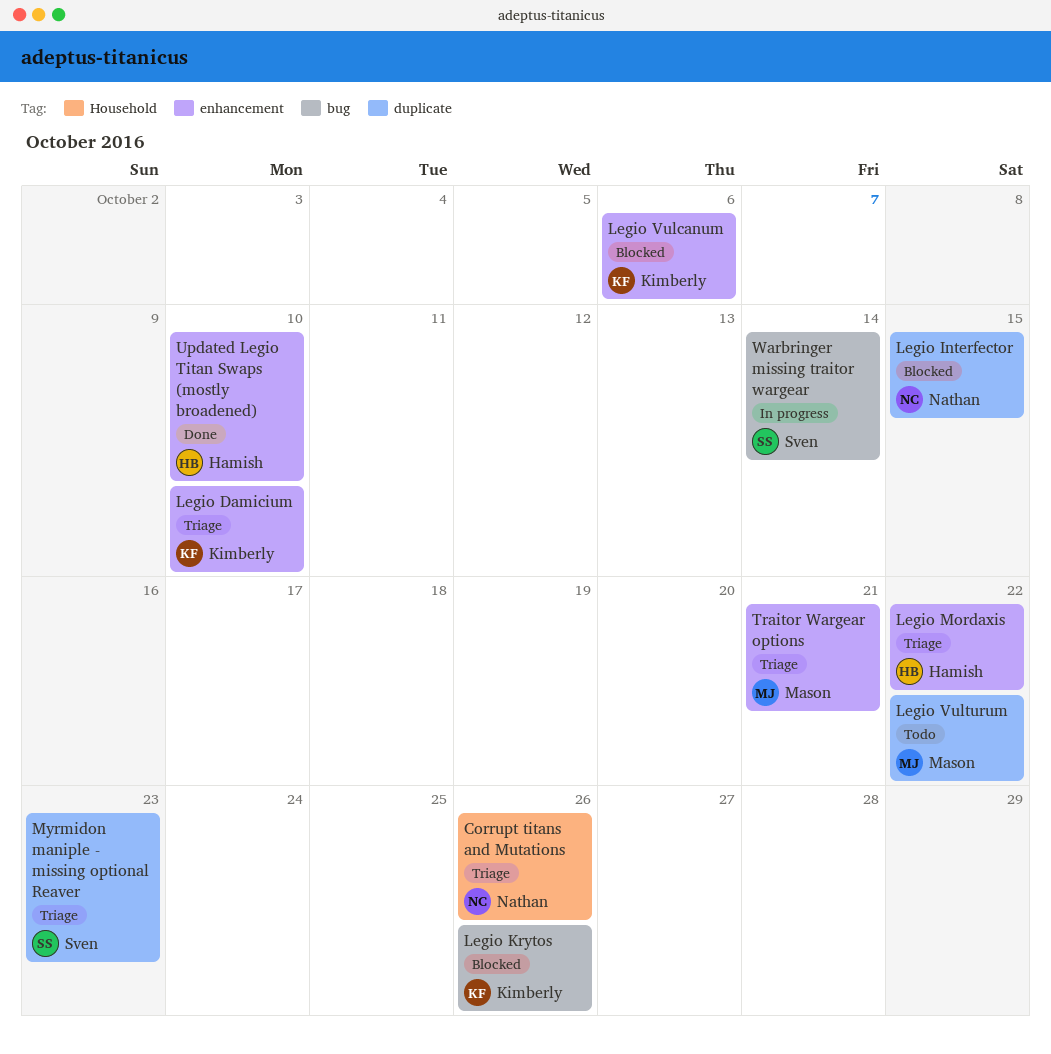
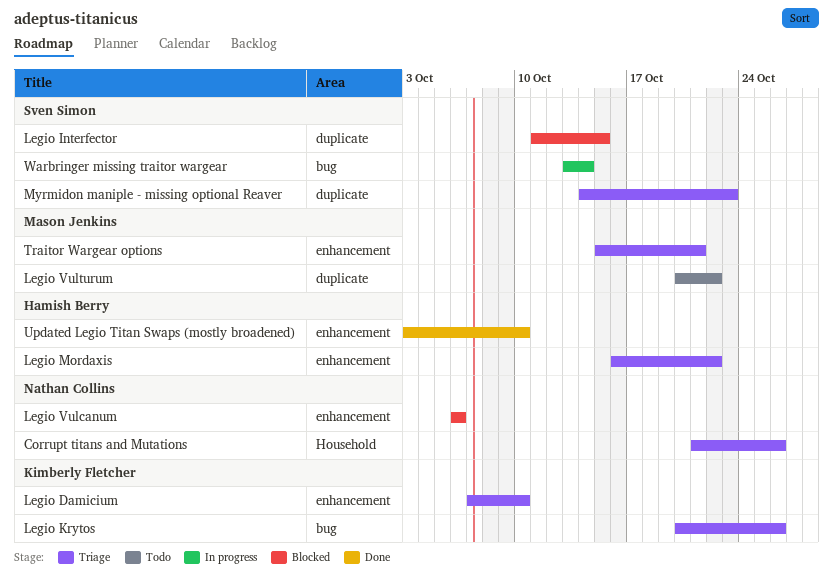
Legio Interfector, owner: Nathan Collins -> Sven Simon
Legio Krytos, status: Blocked -> Triage
Legio Vulcanum, owner: Kimberly Fletcher -> Nathan Collins

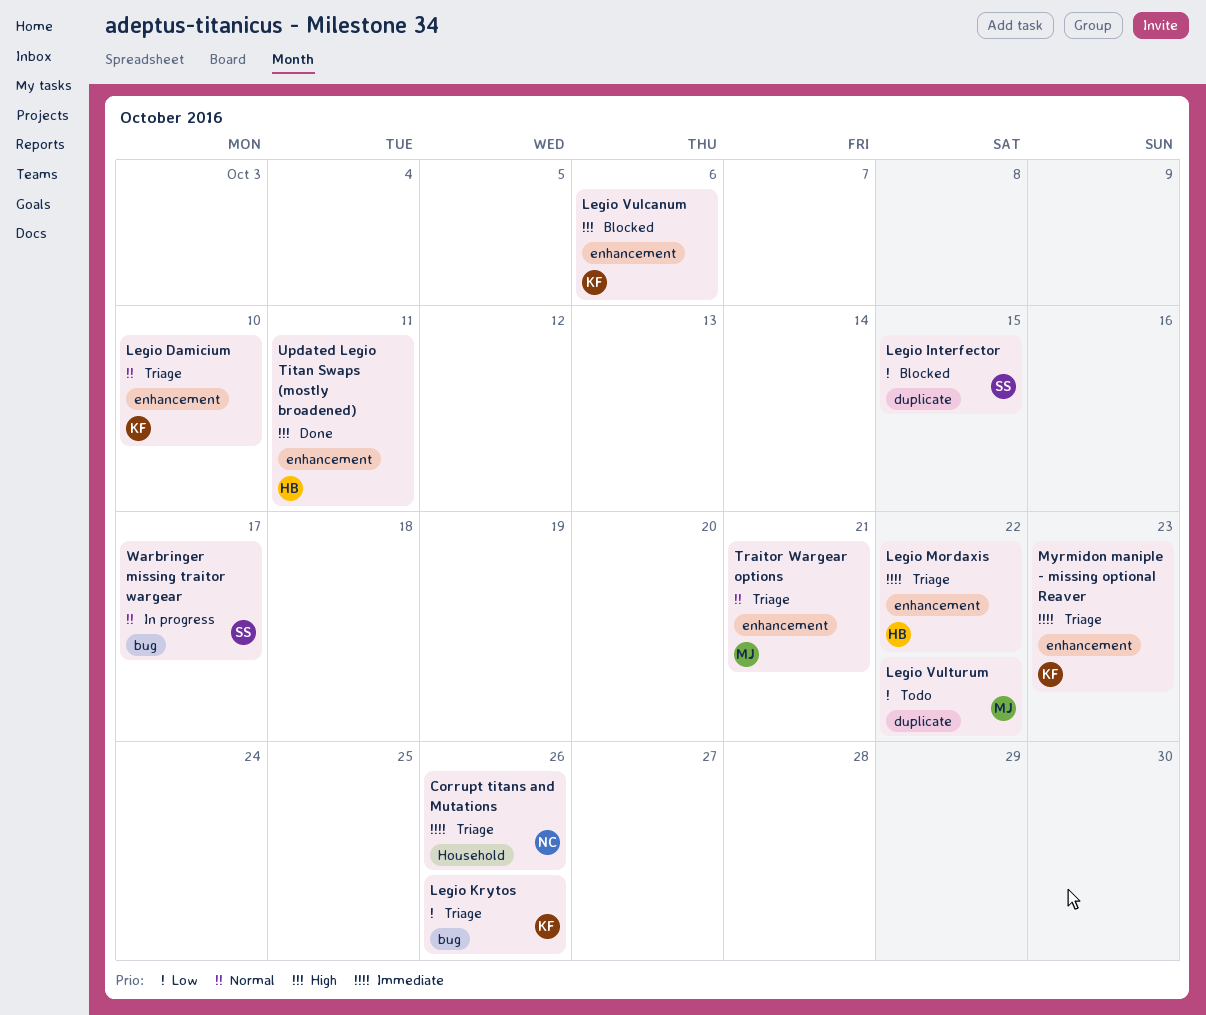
Legio Vulcanum, owner: Nathan Collins -> Kimberly Fletcher
Myrmidon maniple - missing optional Reaver, owner: Sven Simon -> Kimberly Fletcher
Myrmidon maniple - missing optional Reaver, label: duplicate -> enhancement
Updated Legio Titan Swaps (mostly broadened), due: Oct 10 -> Oct 11
Warbringer missing traitor wargear, due: Oct 14 -> Oct 17

